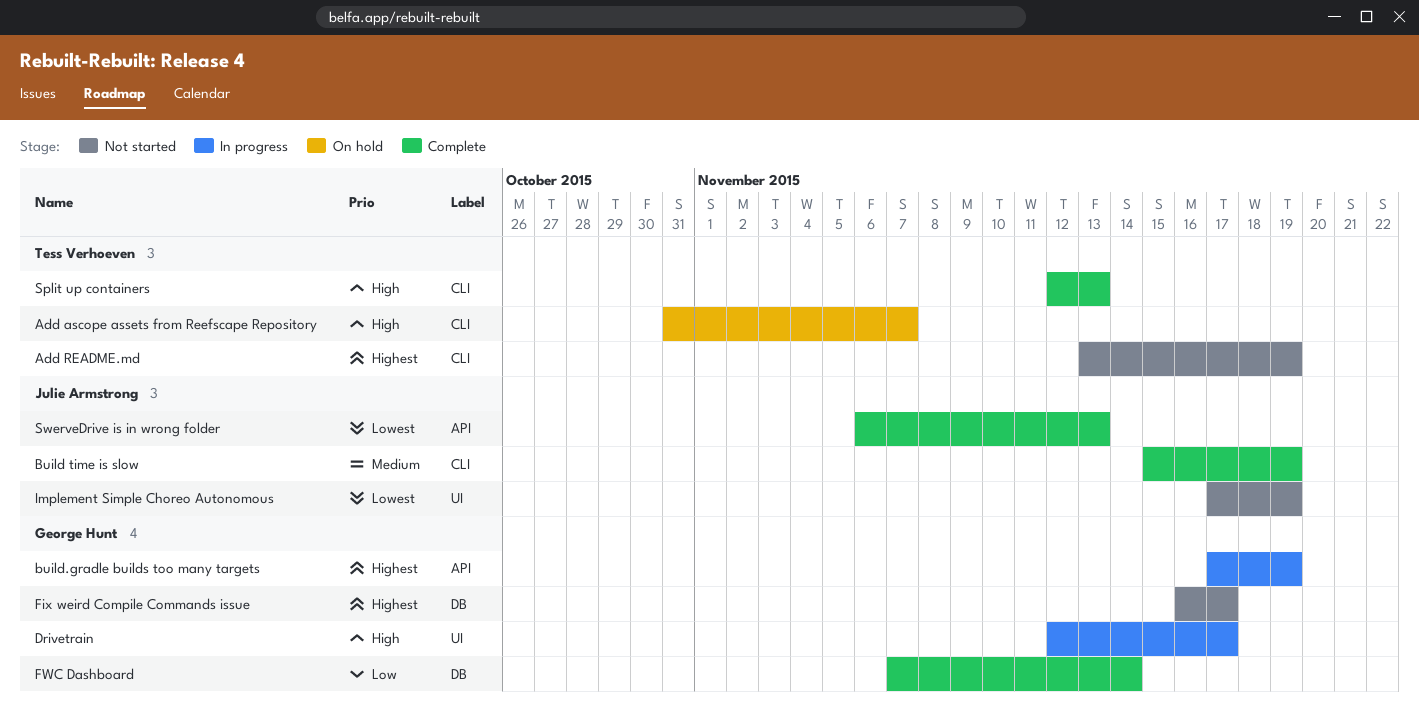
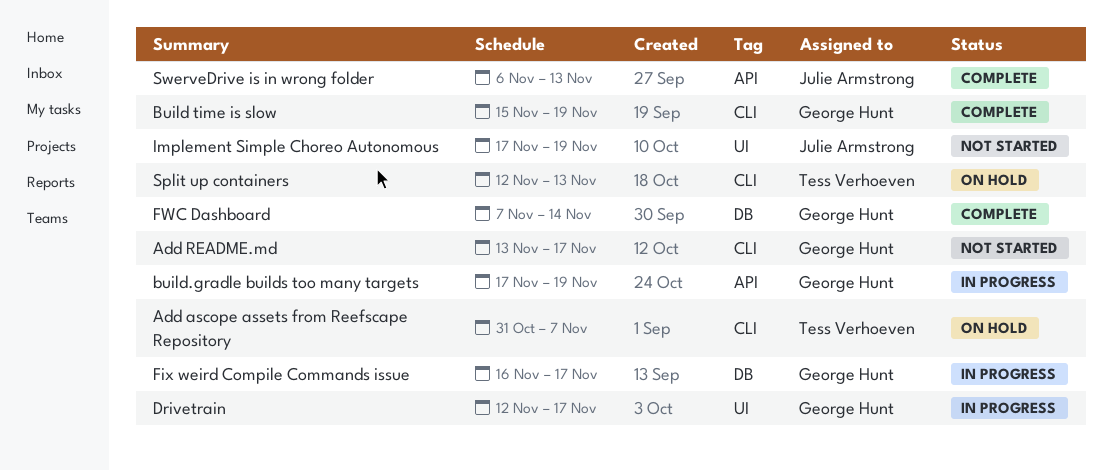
Add README.md, owner: Tess Verhoeven -> George Hunt
Add README.md, due: Nov 19 -> Nov 17
Build time is slow, owner: Julie Armstrong -> George Hunt
Fix weird Compile Commands issue, status: Not started -> In progress
Split up containers, status: Complete -> On hold

